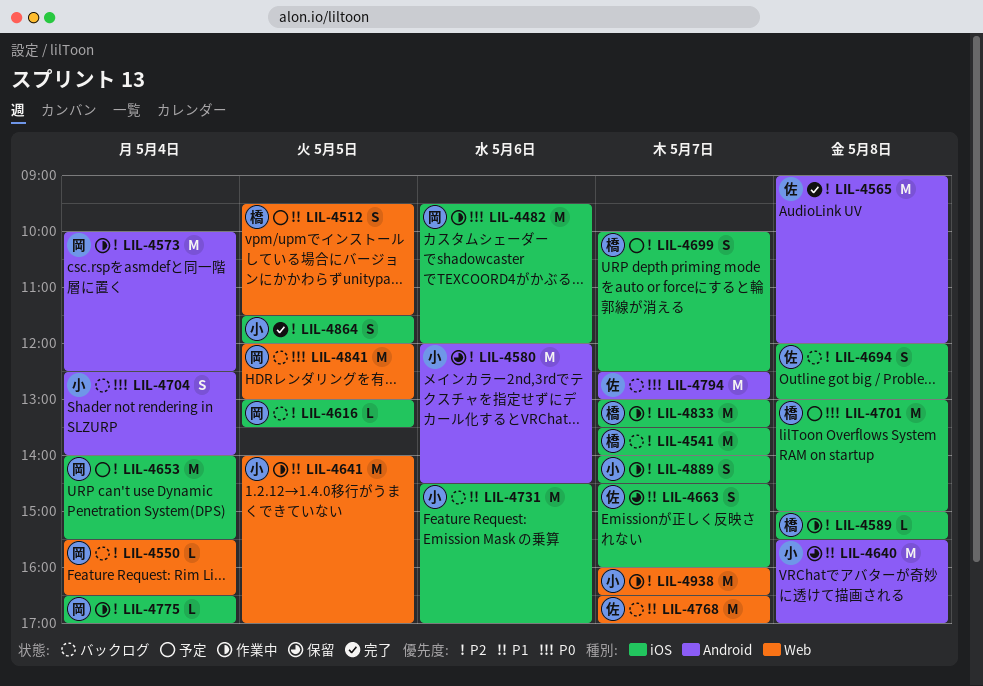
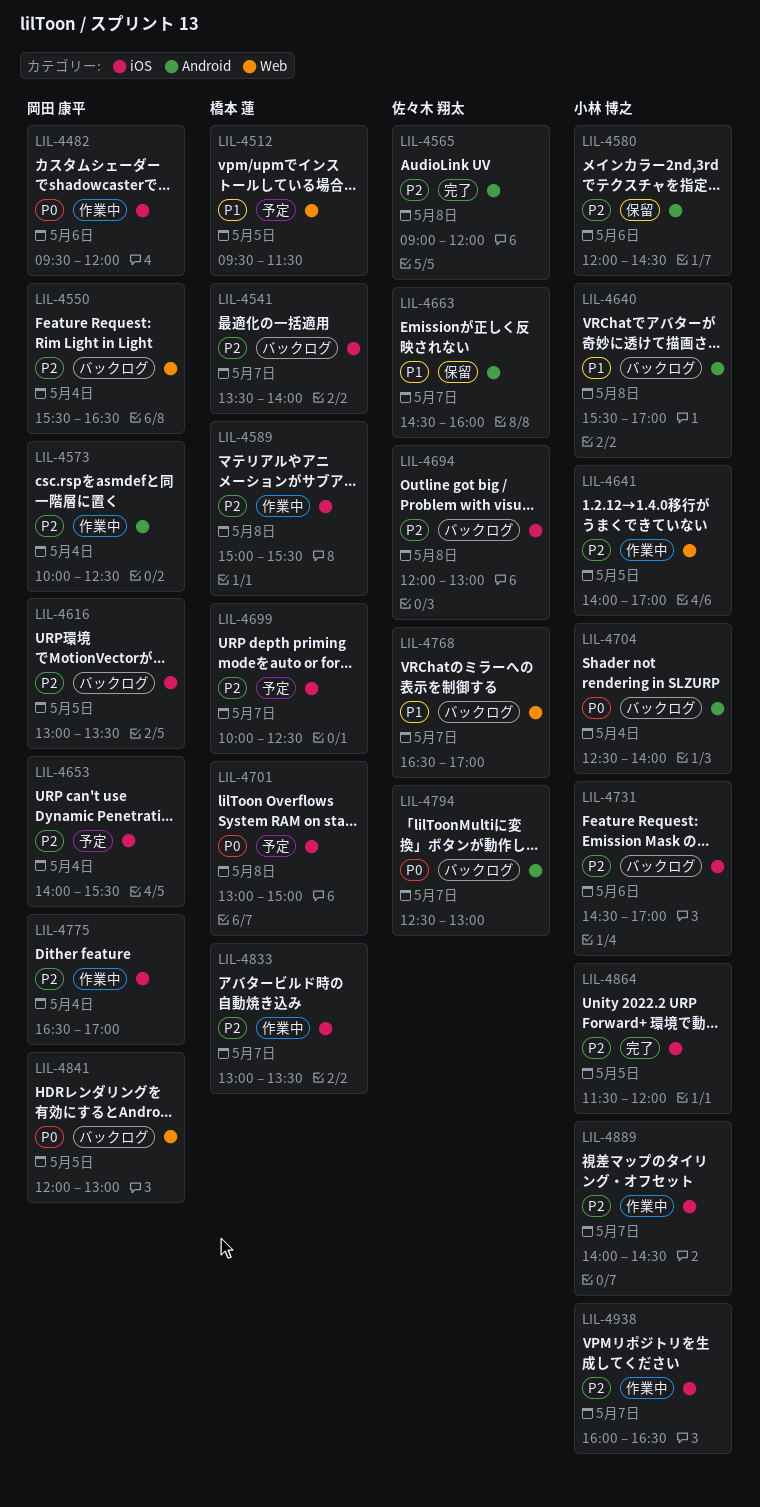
LIL-4640, status: 保留 -> バックログ
LIL-4641, priority: P1 -> P2
LIL-4663, label: iOS -> Android
LIL-4731, priority: P1 -> P2
LIL-4938, label: Web -> iOS

